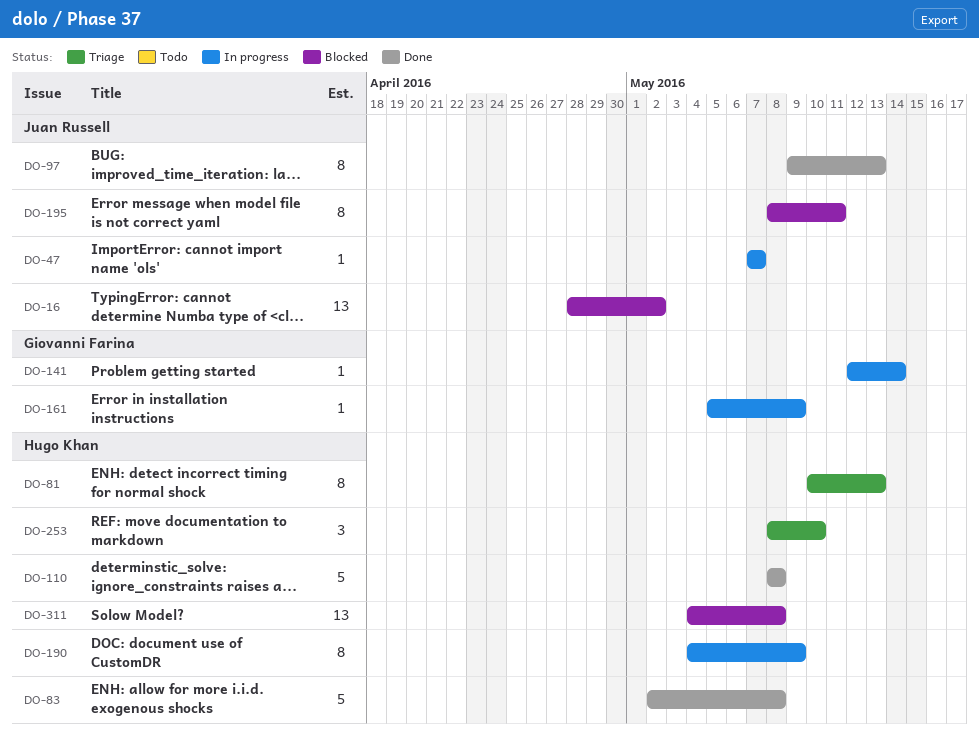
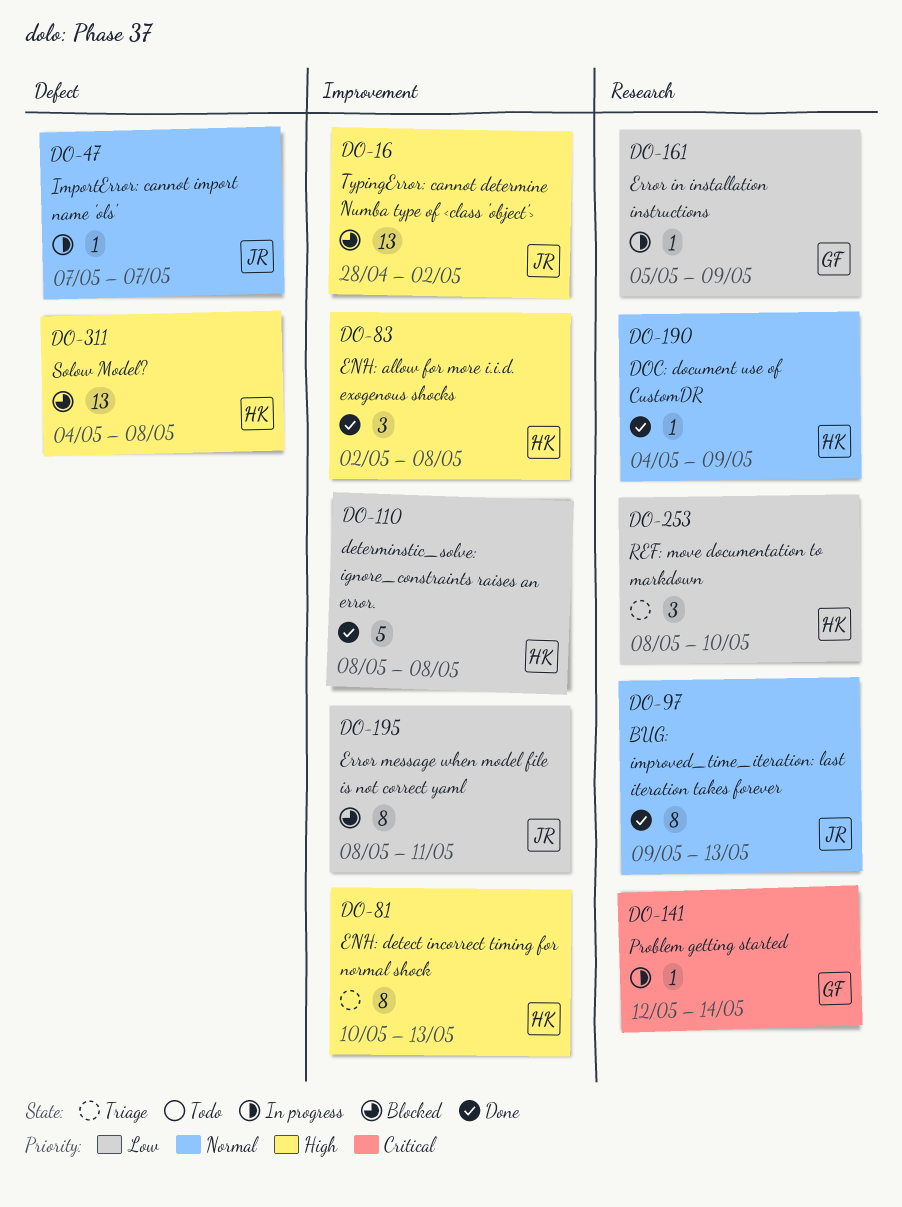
DO-83, estimate: 5 -> 3
DO-190, status: In progress -> Done
DO-190, estimate: 8 -> 1

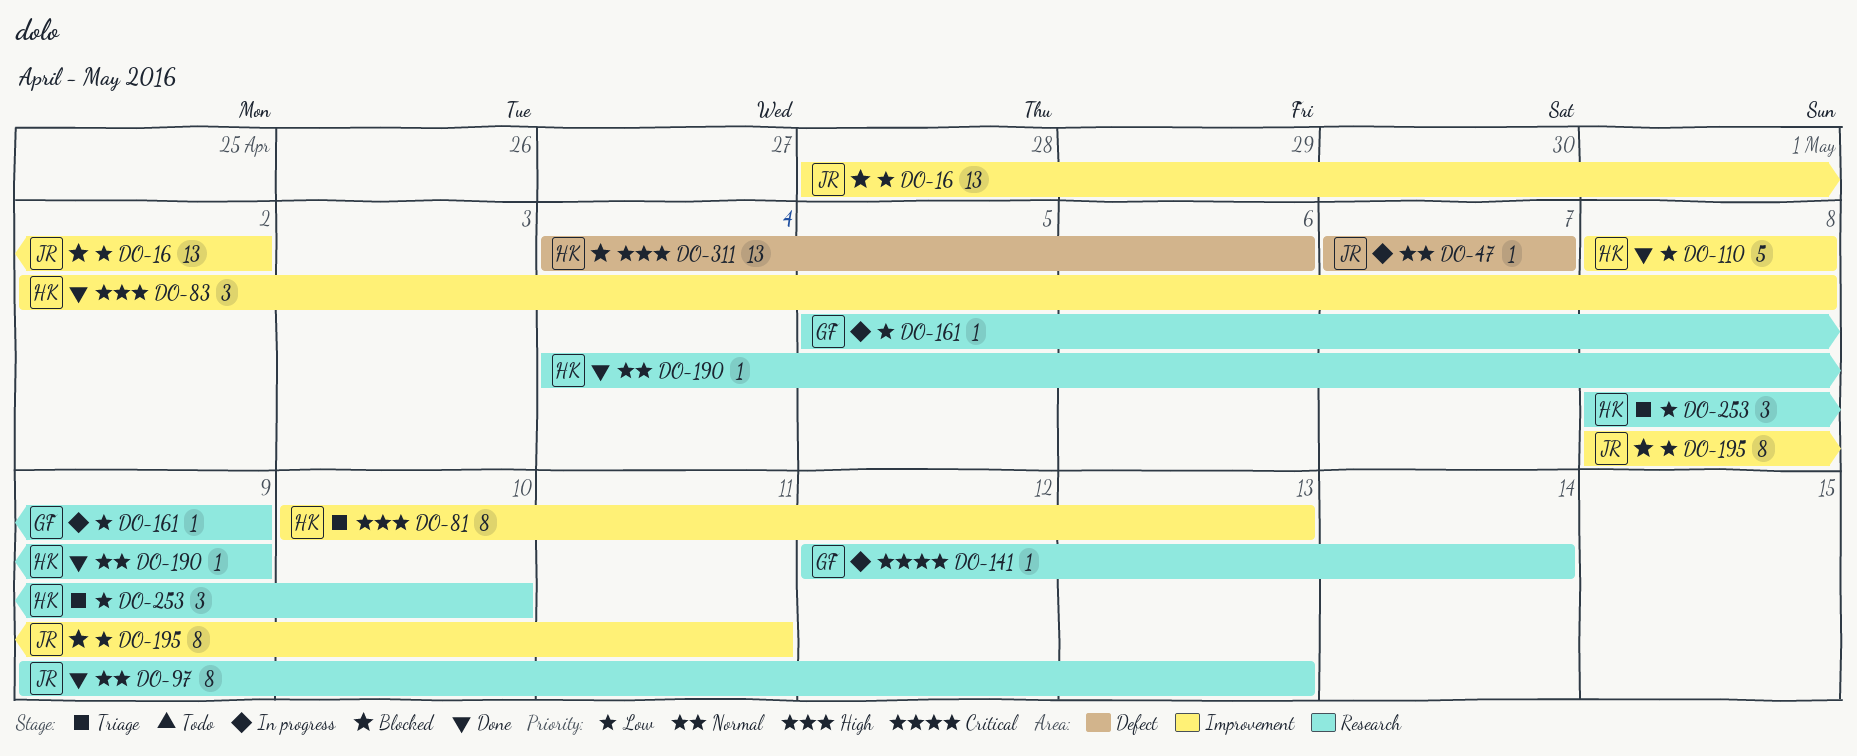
DO-16, priority: High -> Low
DO-311, due: May 8 -> May 6

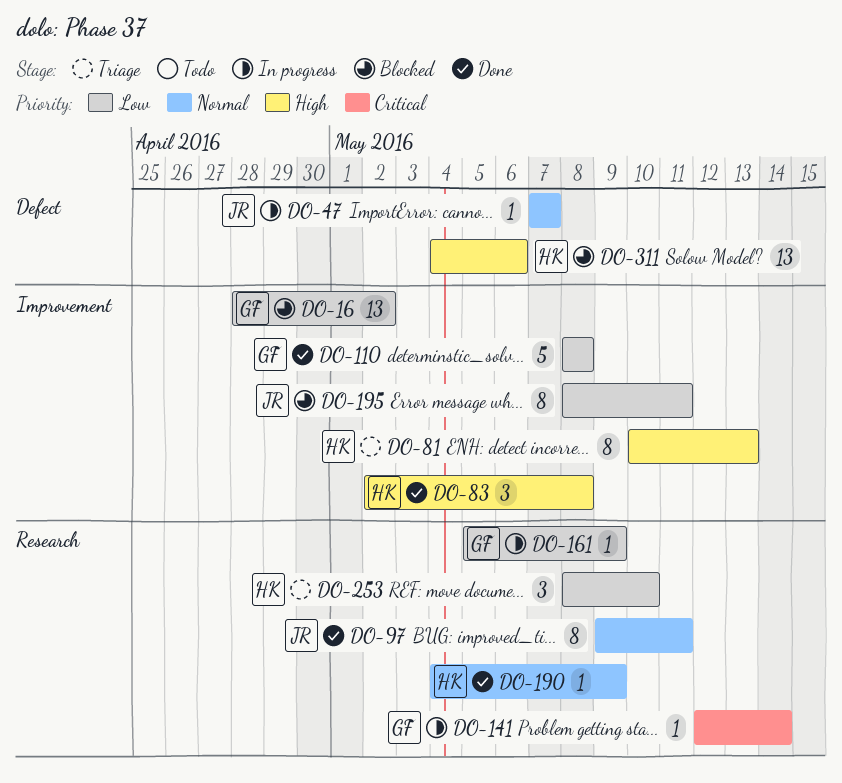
DO-16, owner: JR -> GF
DO-97, due: May 13 -> May 11
DO-110, owner: HK -> GF

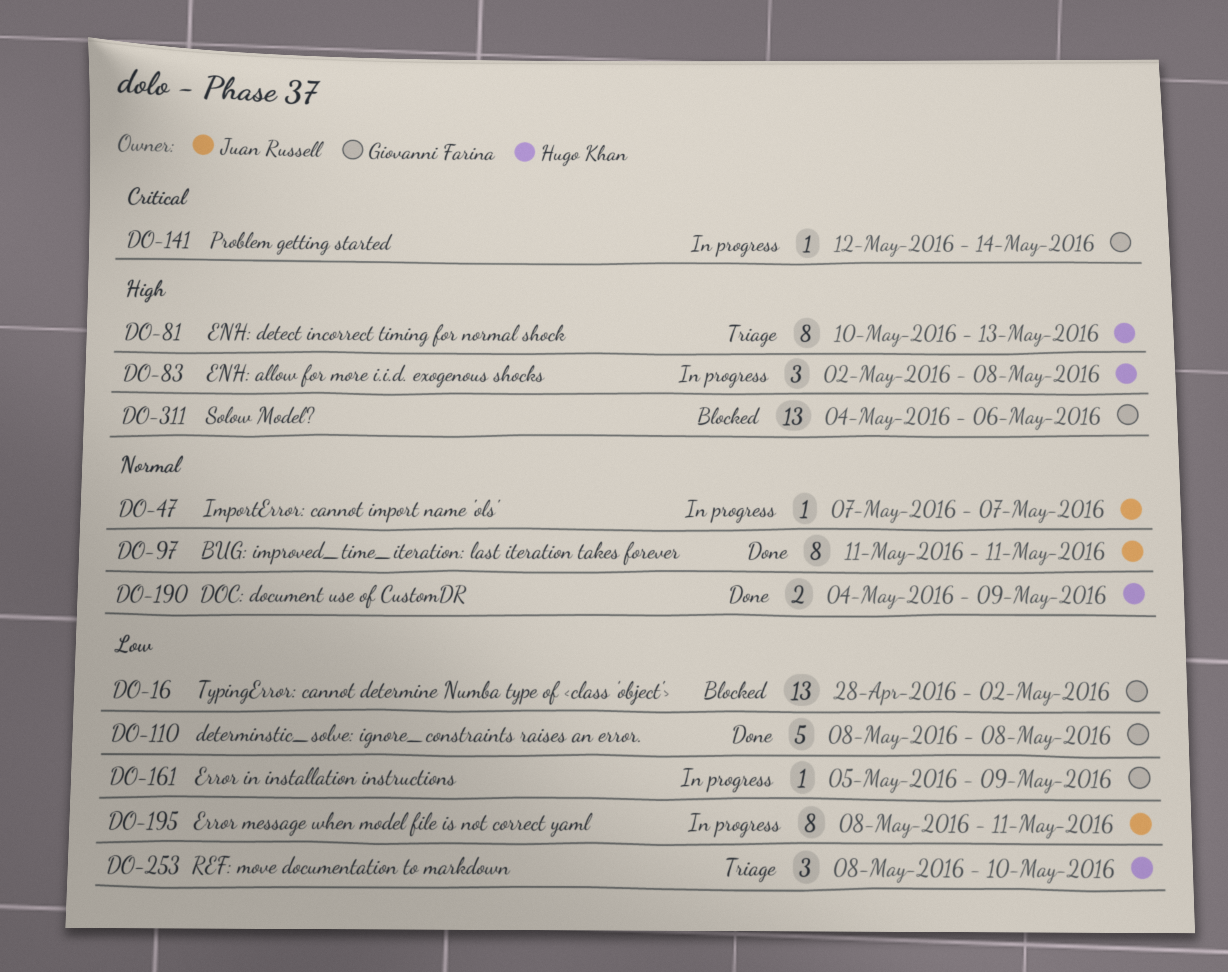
DO-83, status: Done -> In progress
DO-97, start: May 9 -> May 11
DO-190, estimate: 1 -> 2
DO-195, status: Blocked -> In progress
DO-311, owner: Hugo Khan -> Giovanni Farina

